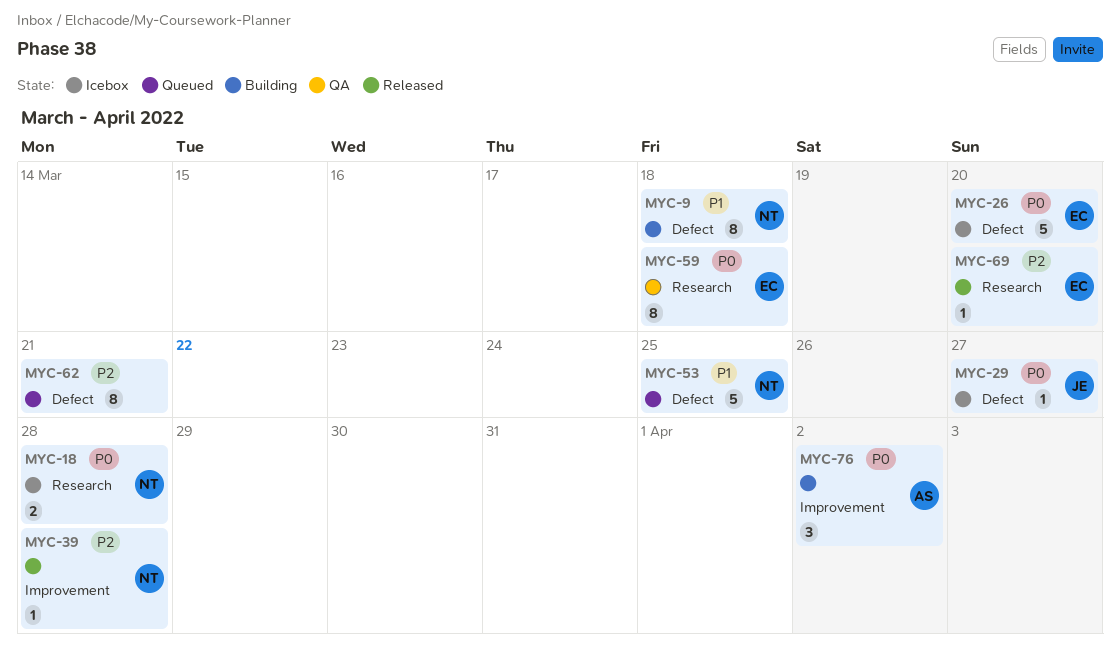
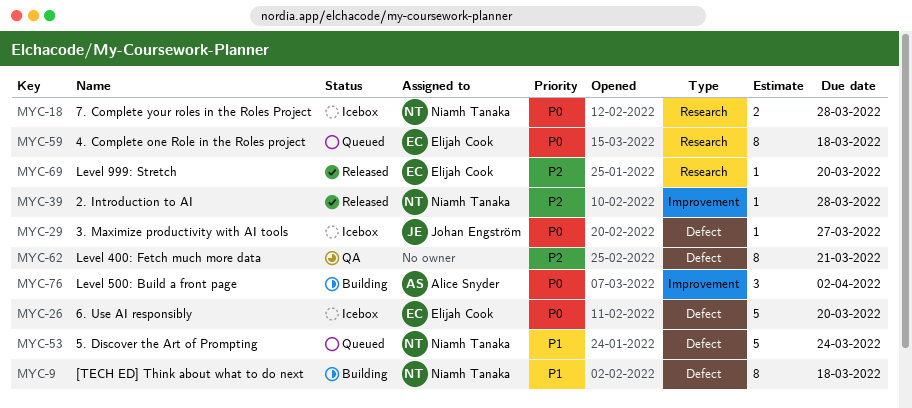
MYC-53, due: Mar 25 -> Mar 24
MYC-59, status: QA -> Queued
MYC-62, status: Queued -> QA

